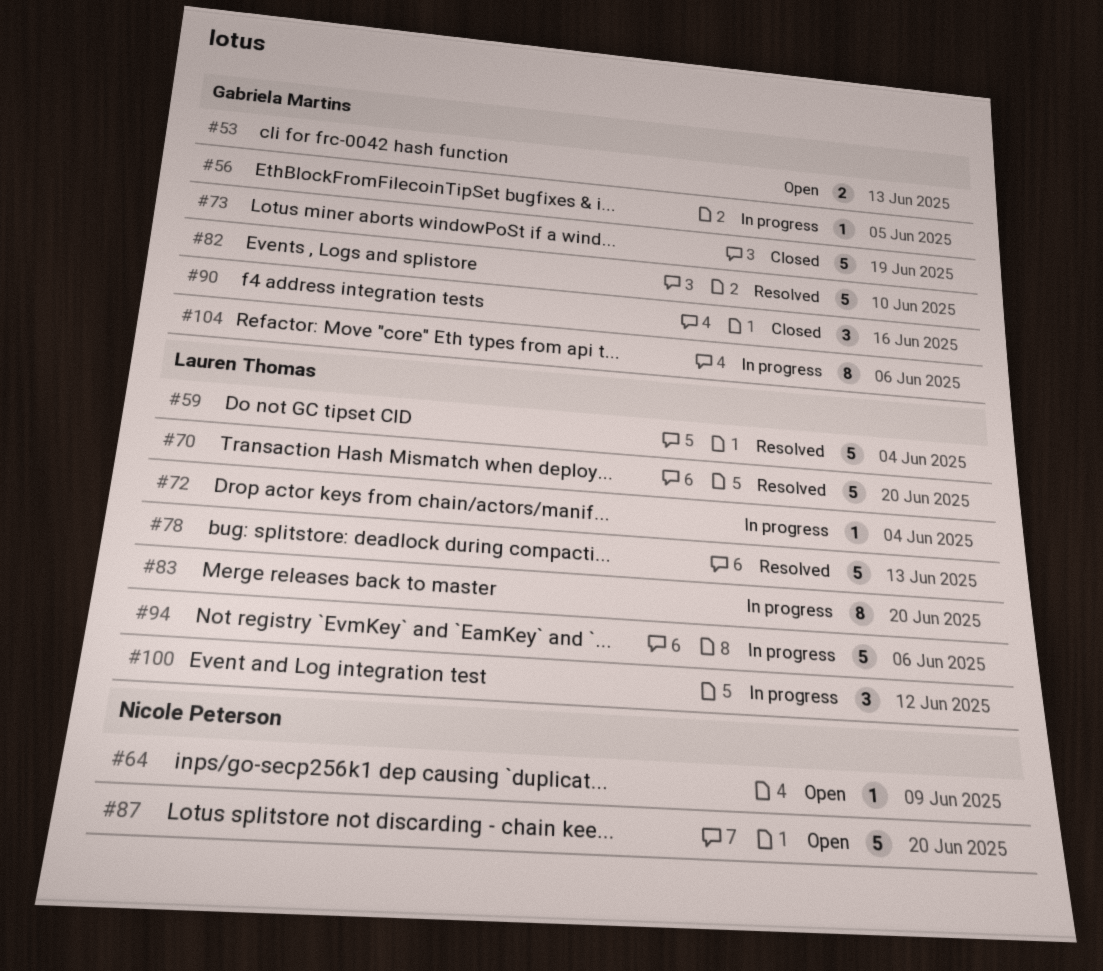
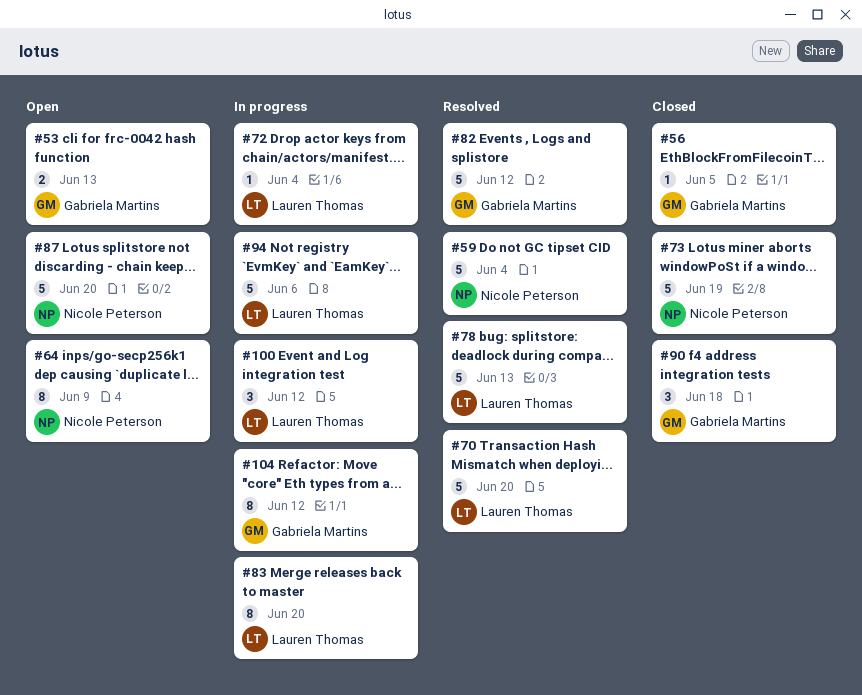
#56, status: In progress -> Closed
#59, owner: Lauren Thomas -> Nicole Peterson
#64, estimate: 1 -> 8
#73, owner: Gabriela Martins -> Nicole Peterson
#82, due: Jun 10 -> Jun 12
#90, due: Jun 16 -> Jun 18
#104, due: Jun 6 -> Jun 12

